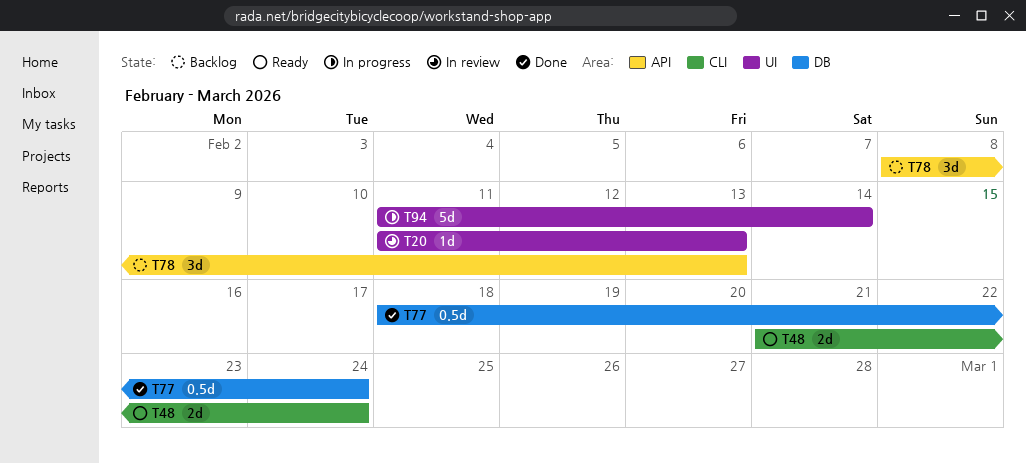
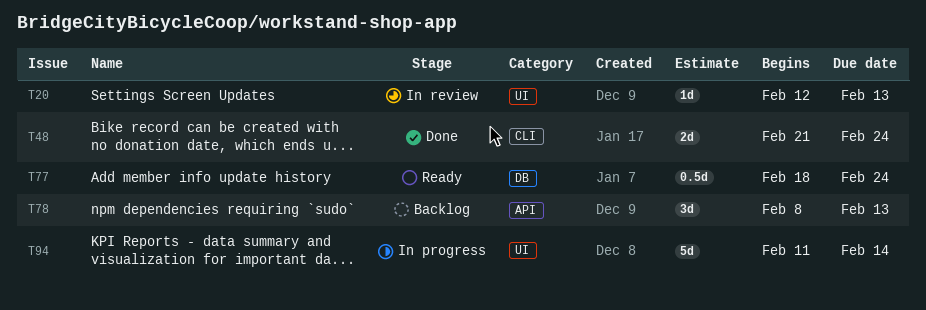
T20, start: Feb 11 -> Feb 12
T48, status: Ready -> Done
T77, status: Done -> Ready

